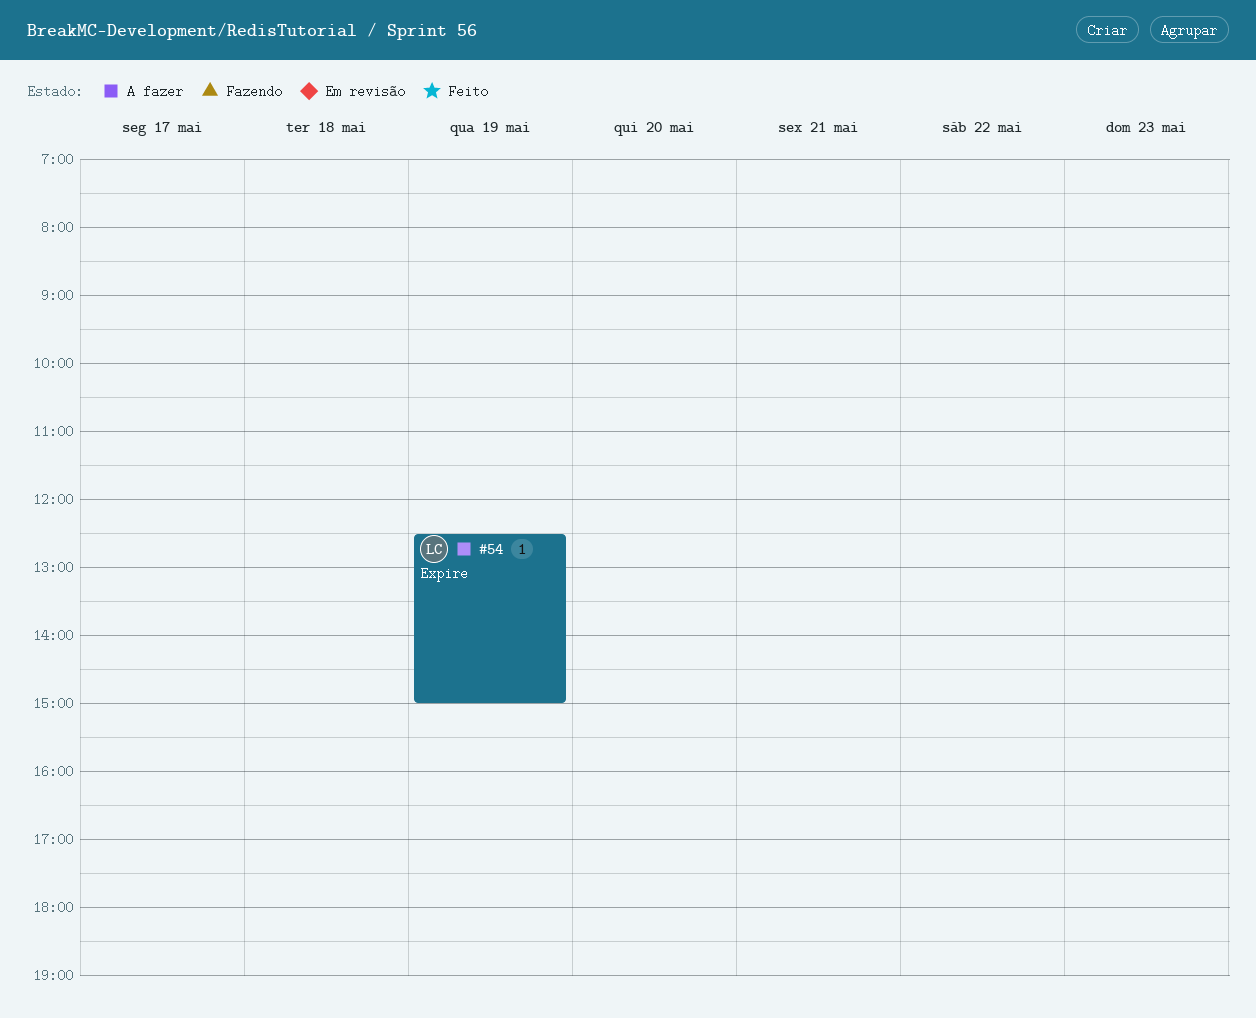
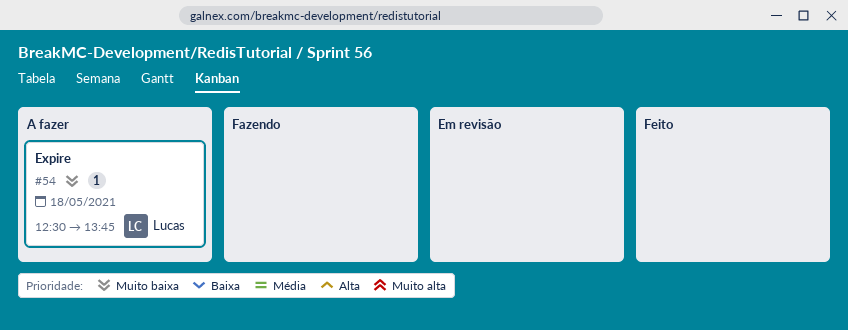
#54, day: May 19 -> May 18
#54, ends: 15:00 -> 13:45

